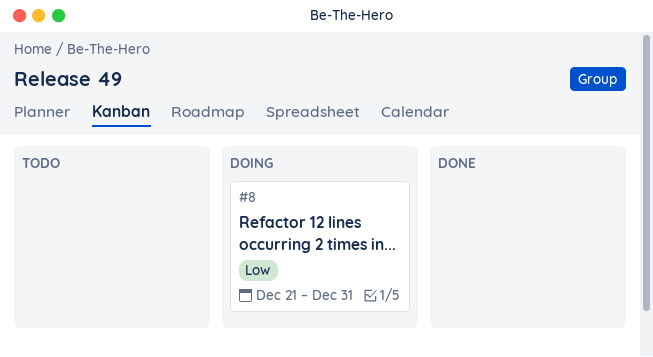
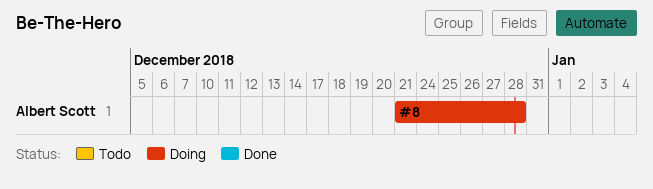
#8, due: Dec 31 -> Dec 28

